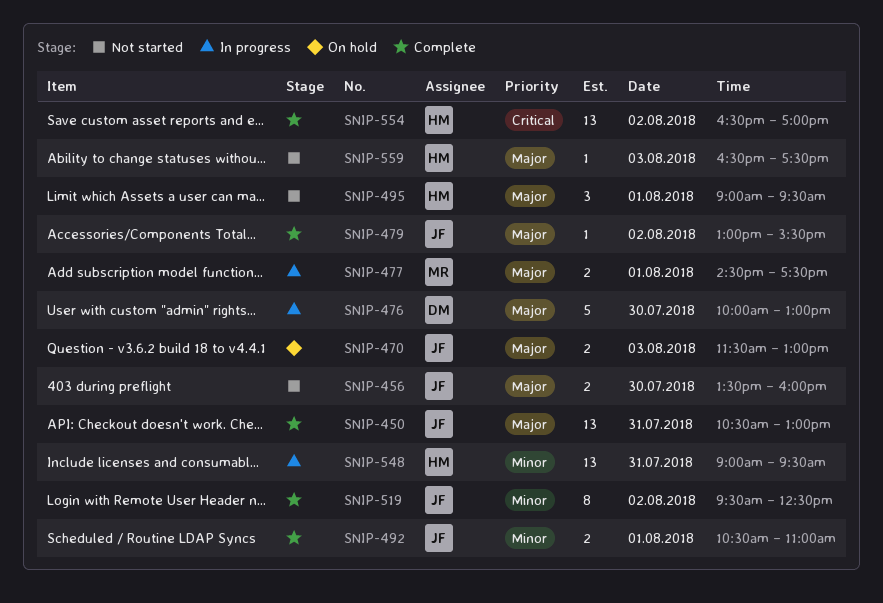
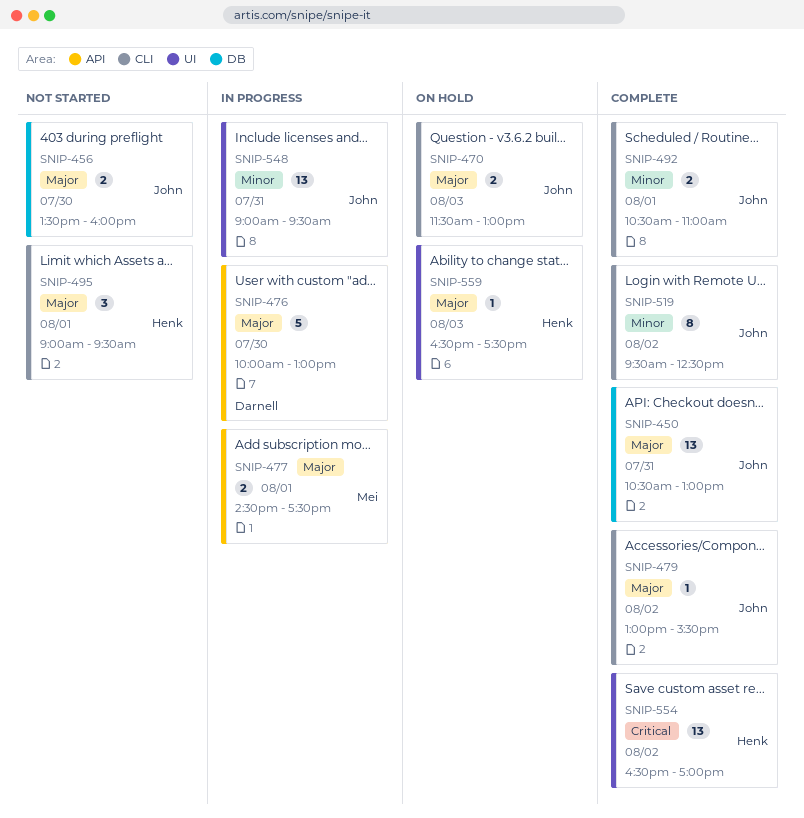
SNIP-548, owner: Henk -> John
SNIP-559, status: Not started -> On hold

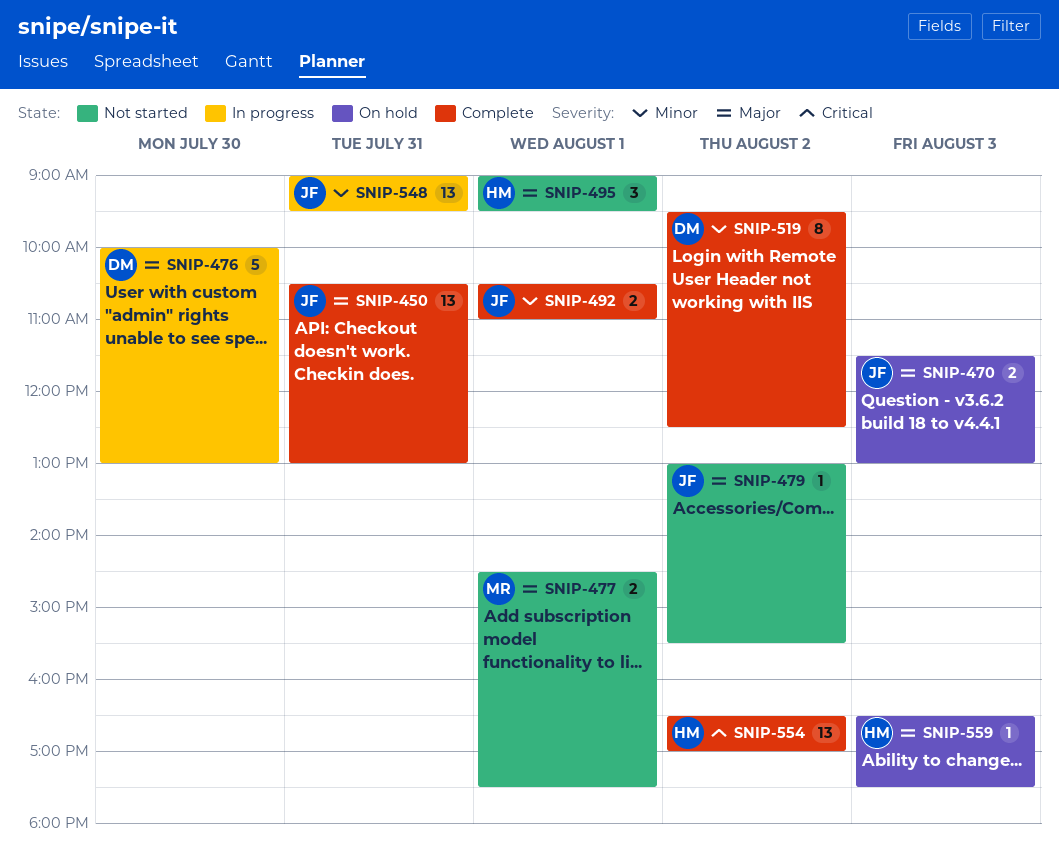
SNIP-456: present -> none
SNIP-477, status: In progress -> Not started
SNIP-479, status: Complete -> Not started
SNIP-519, owner: John -> Darnell

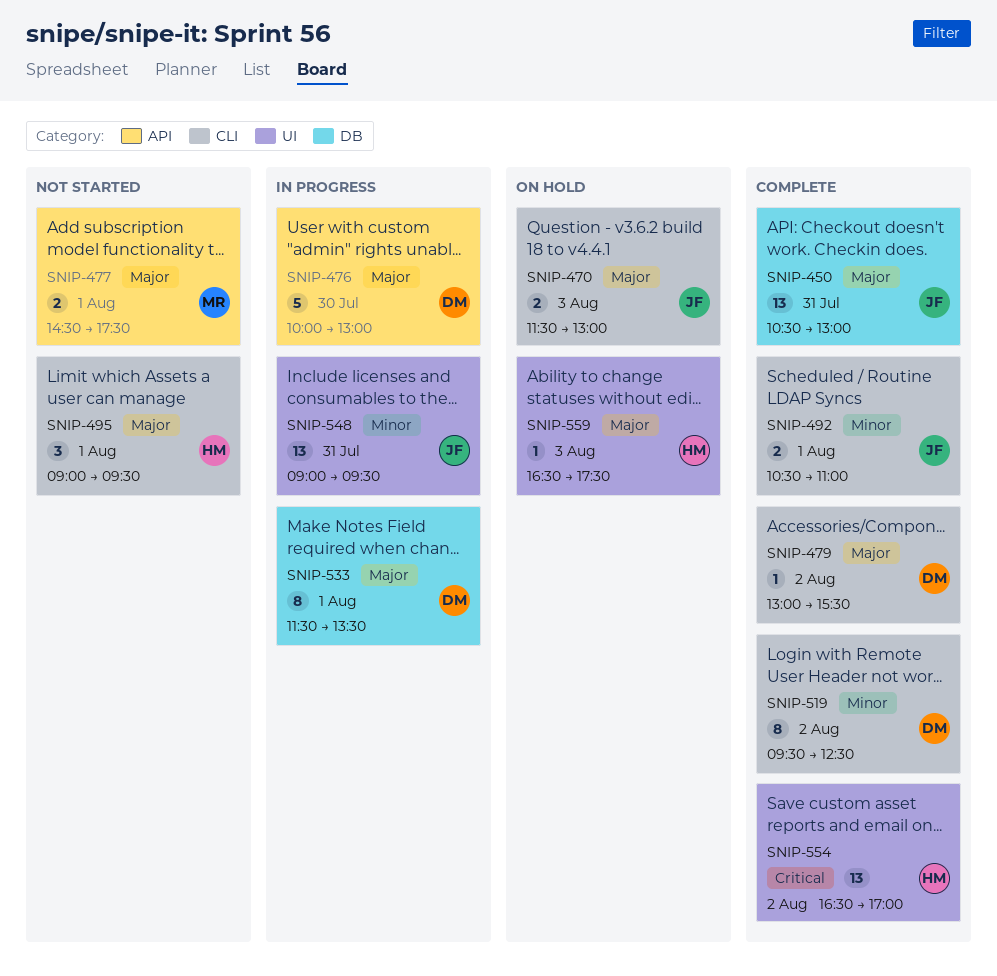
SNIP-479, status: Not started -> Complete
SNIP-479, owner: JF -> DM
SNIP-533: none -> present

